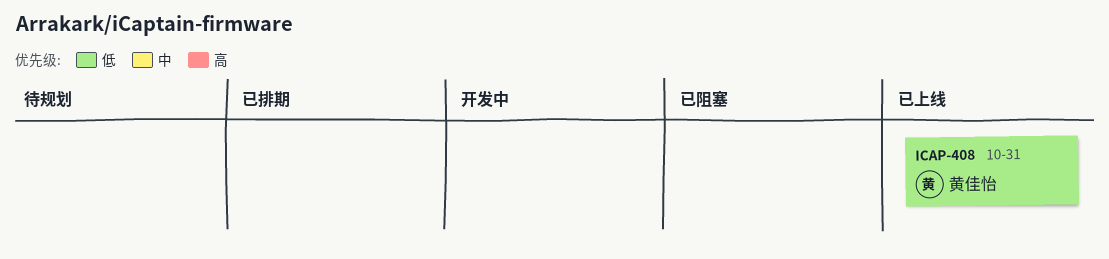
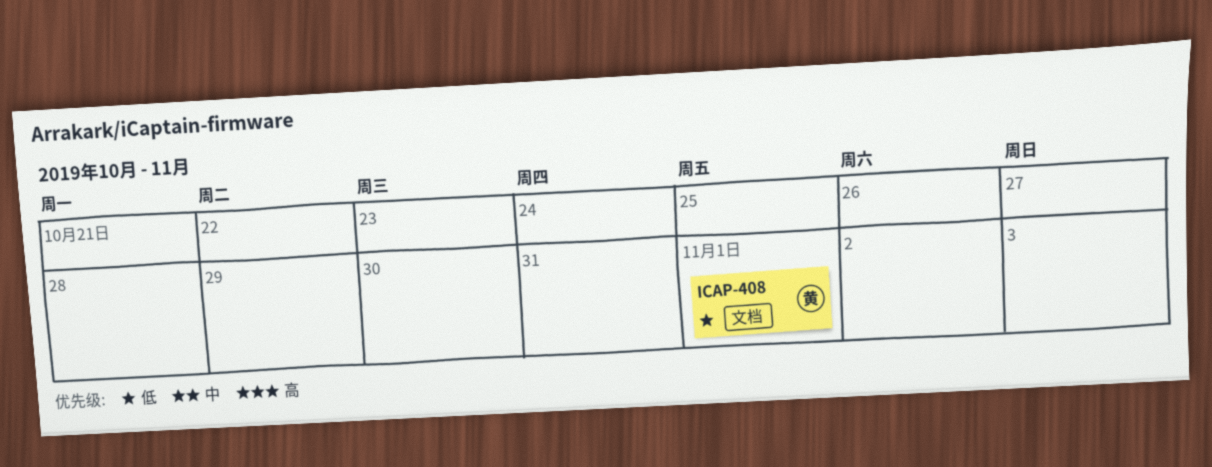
ICAP-408, due: Oct 31 -> Nov 1

